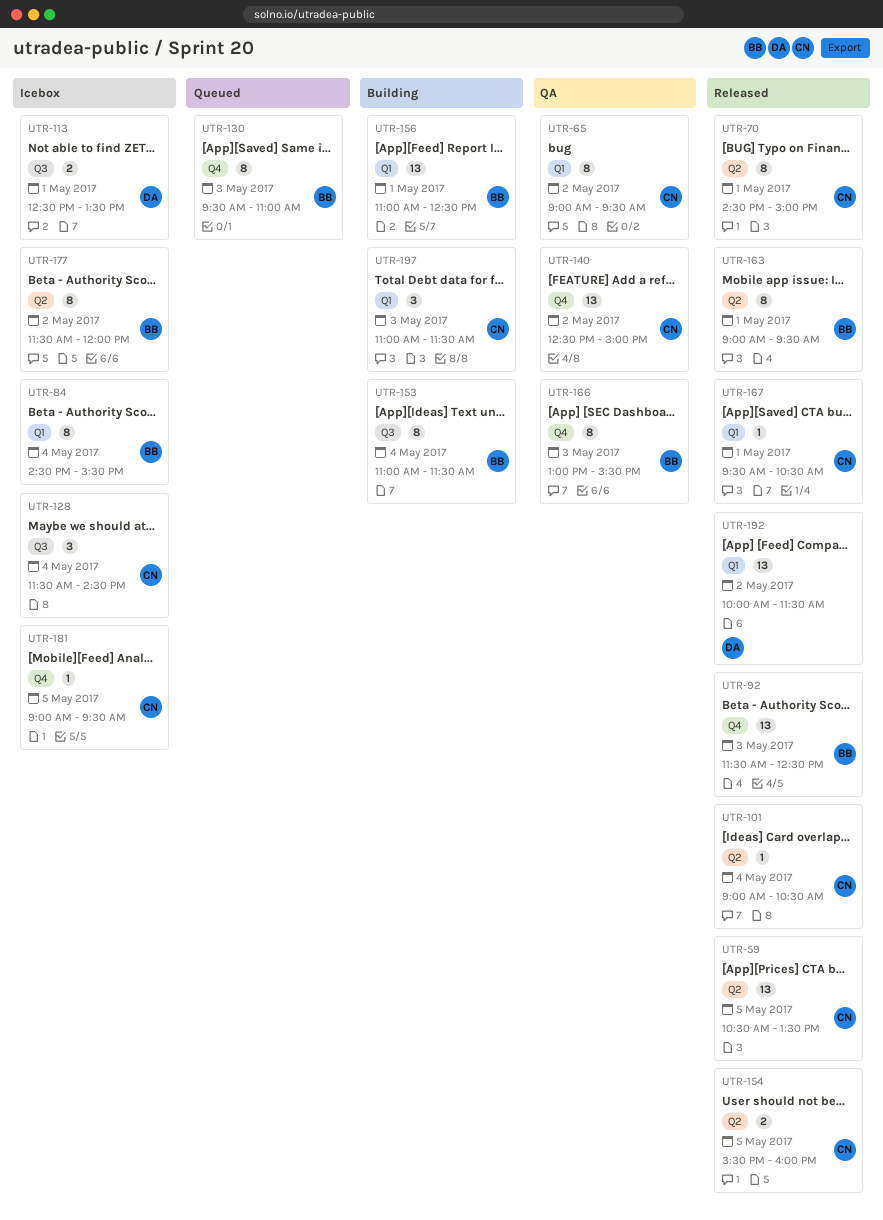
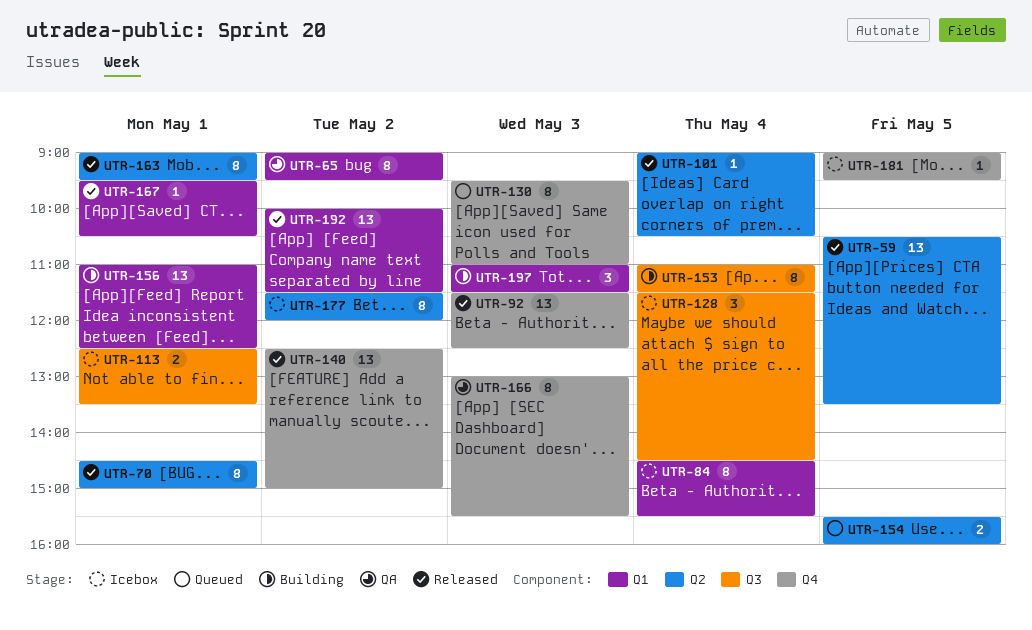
UTR-140, status: QA -> Released
UTR-154, status: Released -> Queued

